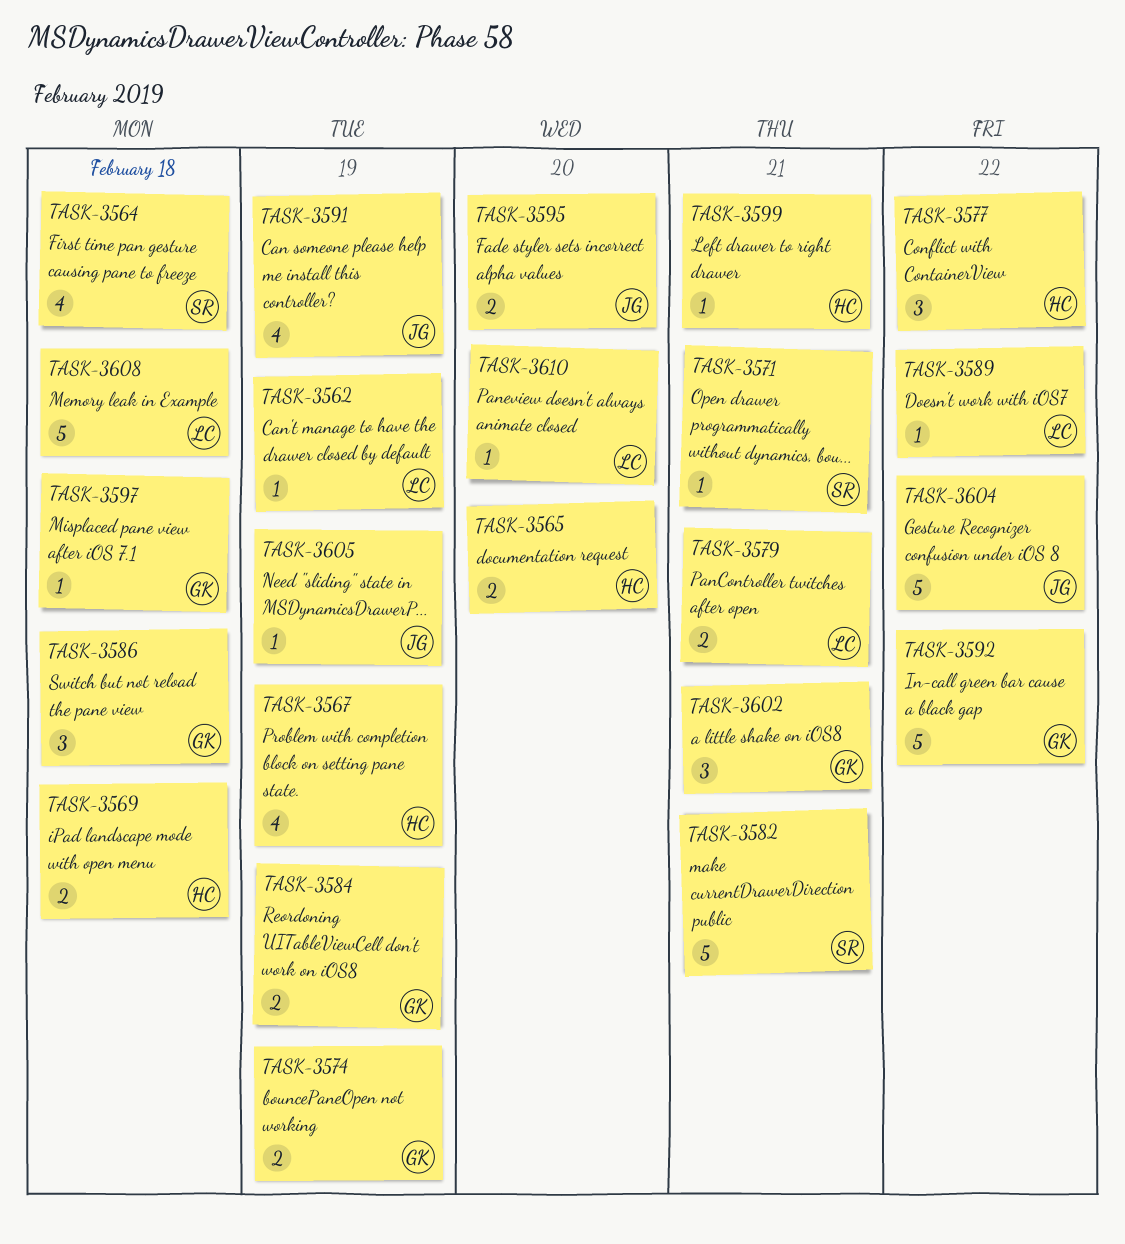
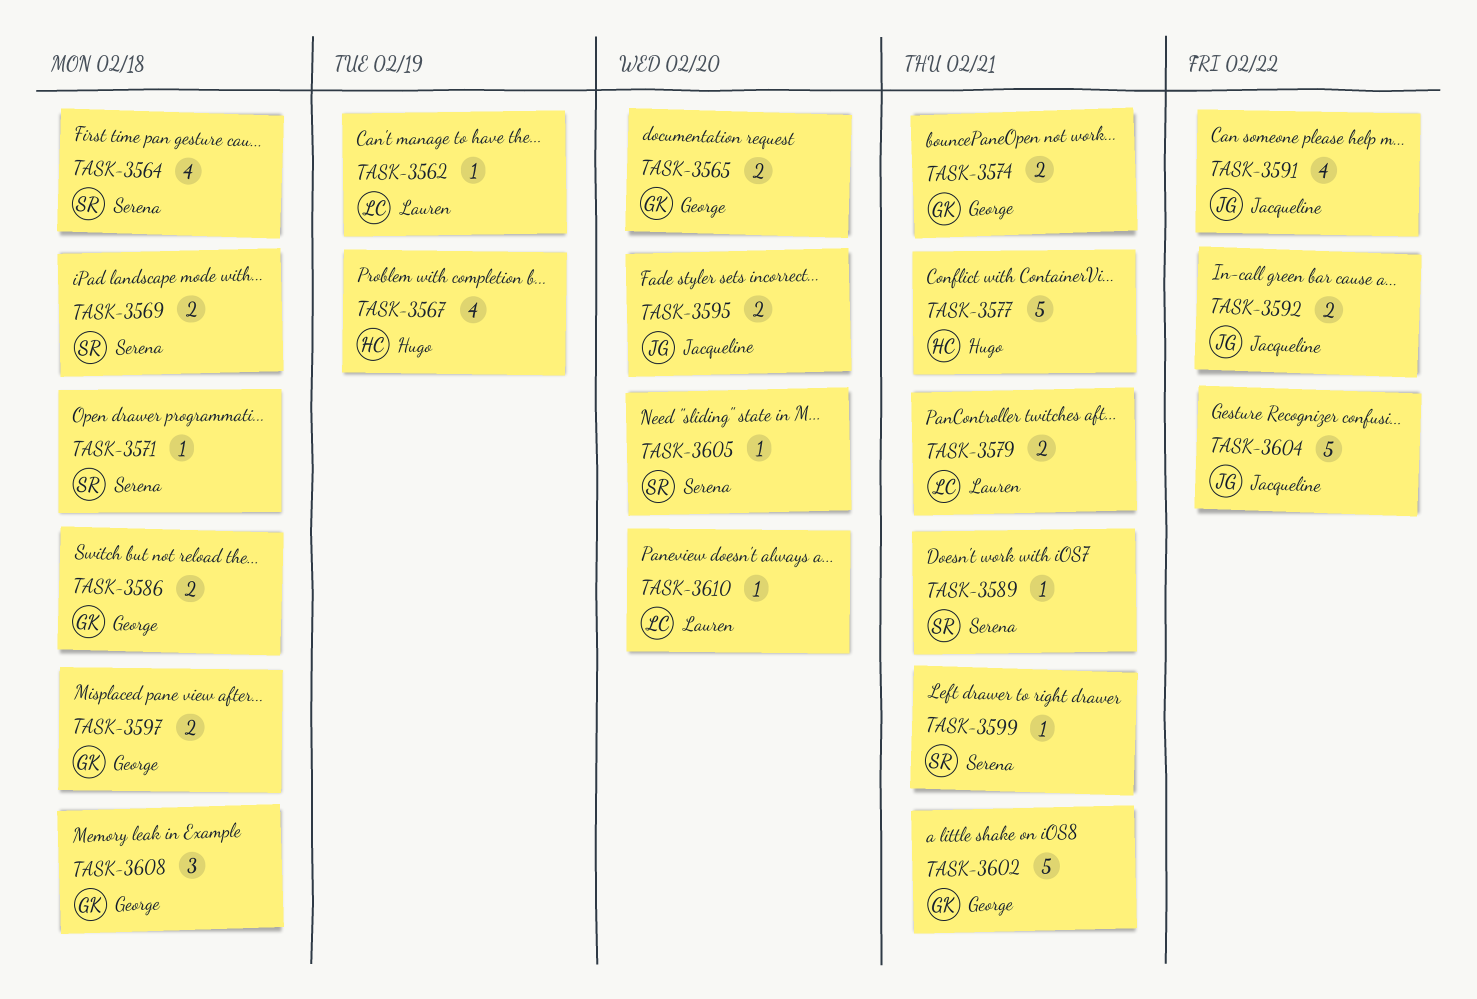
TASK-3565, owner: Hugo -> George
TASK-3569, owner: Hugo -> Serena
TASK-3571, due: Feb 21 -> Feb 18
TASK-3574, due: Feb 19 -> Feb 21
TASK-3577, estimate: 3 -> 5
TASK-3577, due: Feb 22 -> Feb 21
TASK-3582: present -> none
TASK-3584: present -> none
TASK-3586, estimate: 3 -> 2
TASK-3589, owner: Lauren -> Serena
TASK-3589, due: Feb 22 -> Feb 21
TASK-3591, due: Feb 19 -> Feb 22
TASK-3592, owner: George -> Jacqueline
TASK-3592, estimate: 5 -> 2
TASK-3597, estimate: 1 -> 2
TASK-3599, owner: Hugo -> Serena
TASK-3602, estimate: 3 -> 5
TASK-3605, owner: Jacqueline -> Serena
TASK-3605, due: Feb 19 -> Feb 20
TASK-3608, owner: Lauren -> George
TASK-3608, estimate: 5 -> 3

